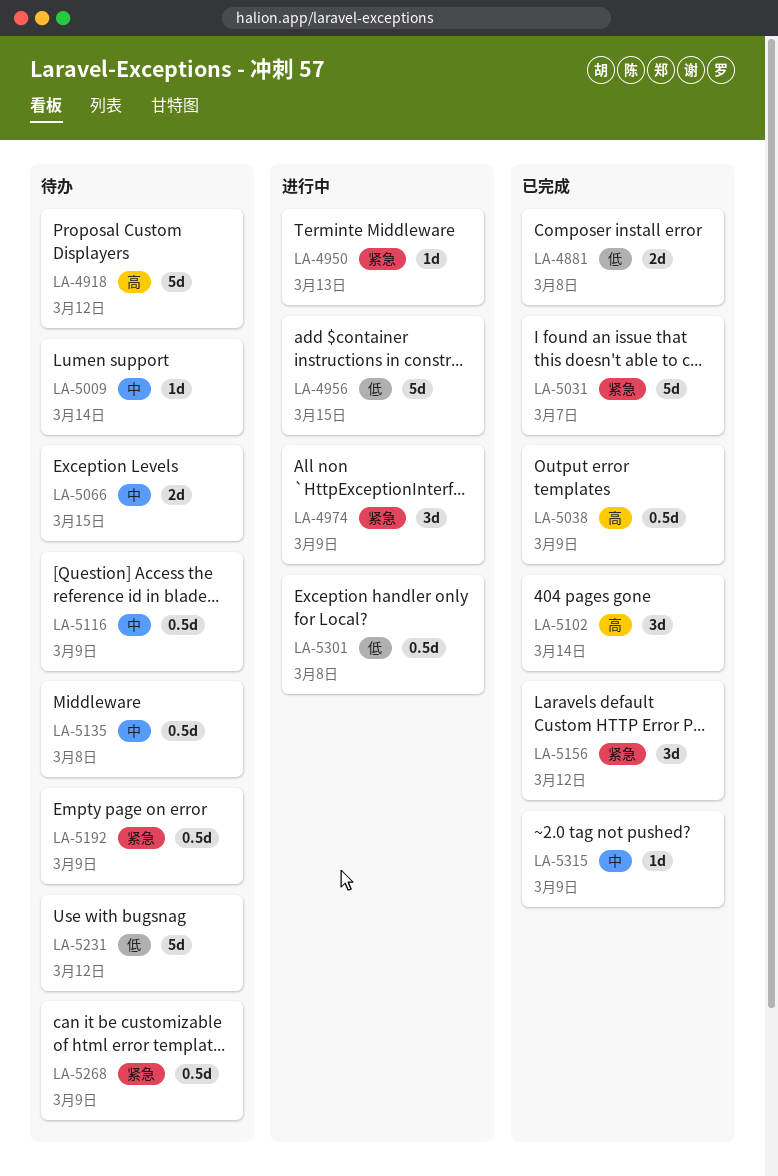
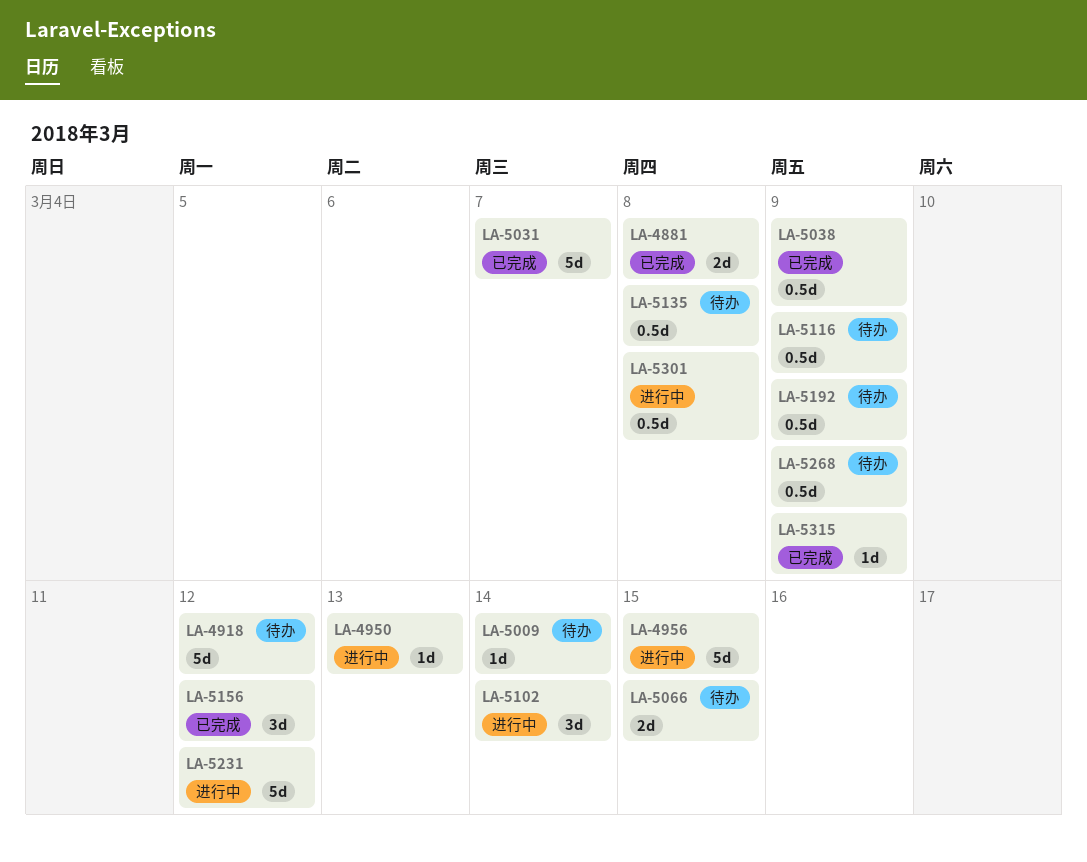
LA-4974: present -> none
LA-5102, status: 已完成 -> 进行中
LA-5231, status: 待办 -> 进行中

